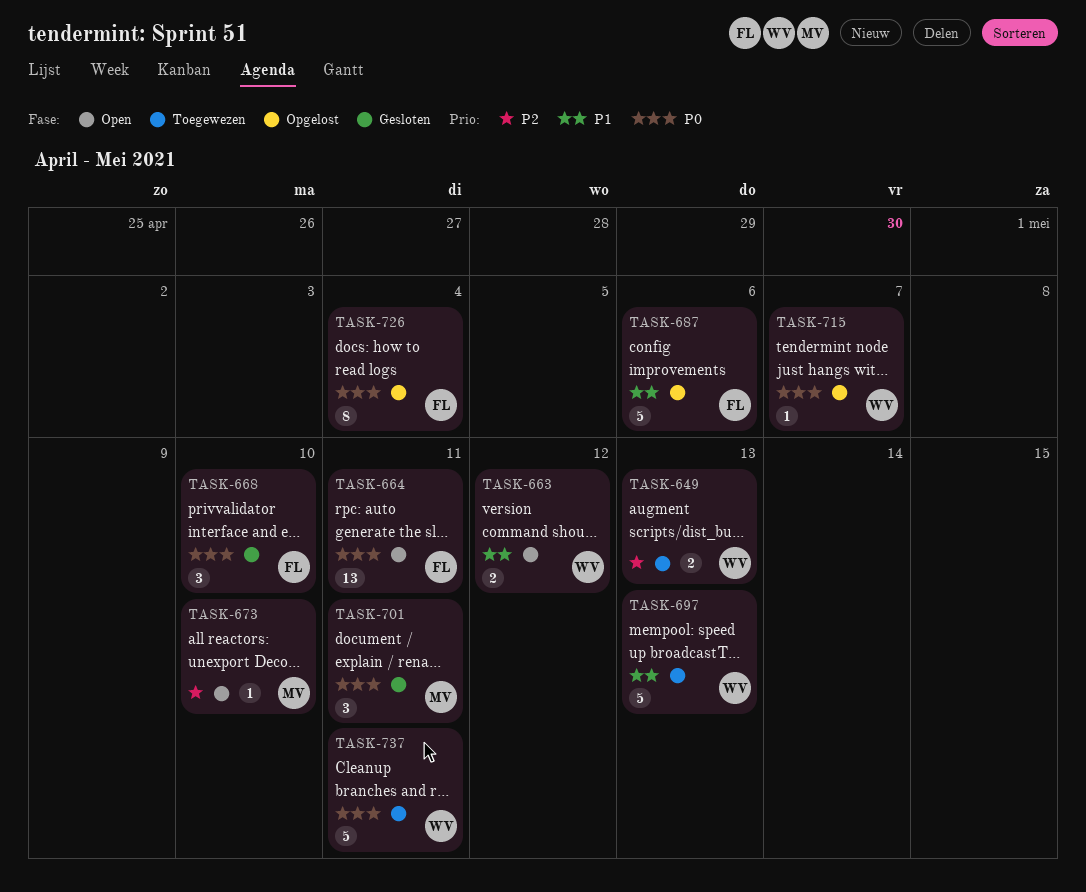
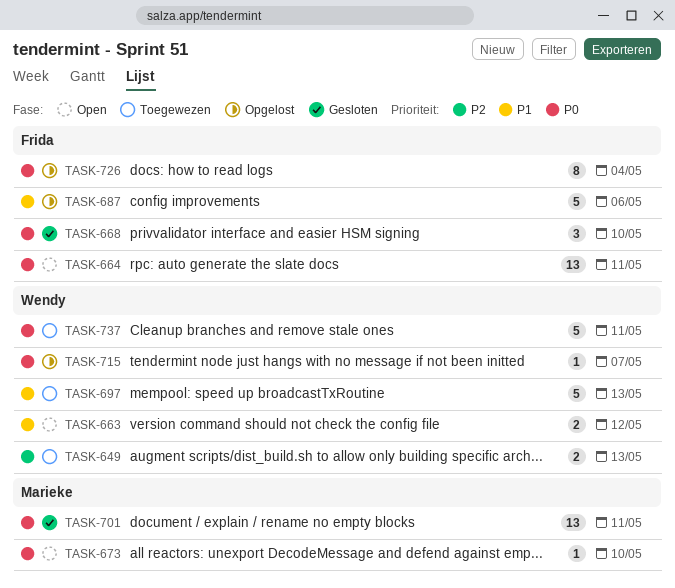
TASK-673, priority: P2 -> P0
TASK-701, estimate: 3 -> 13

